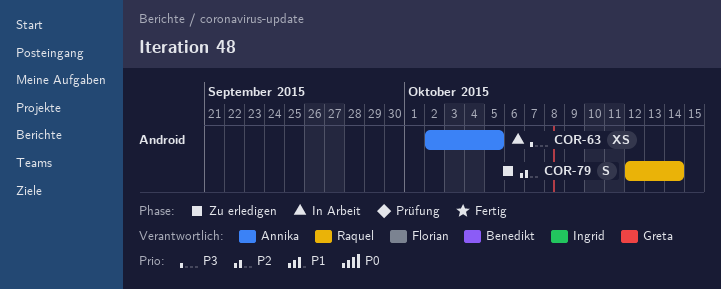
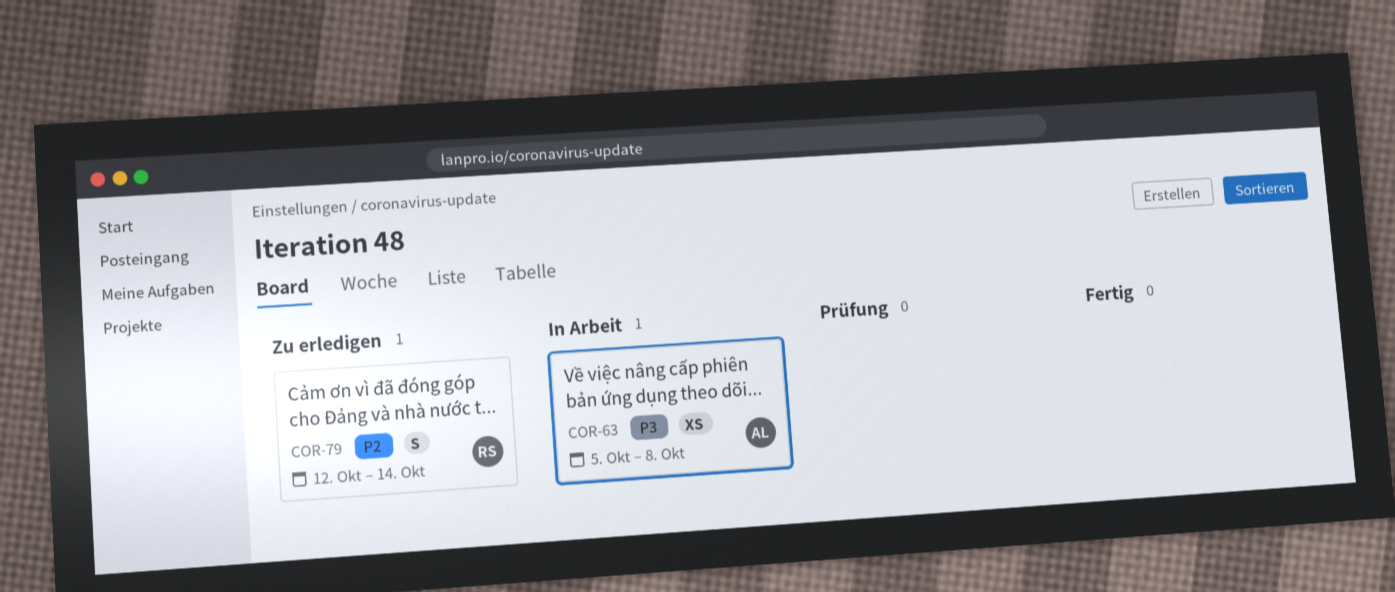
COR-63, start: Oct 2 -> Oct 5
COR-63, due: Oct 5 -> Oct 8

